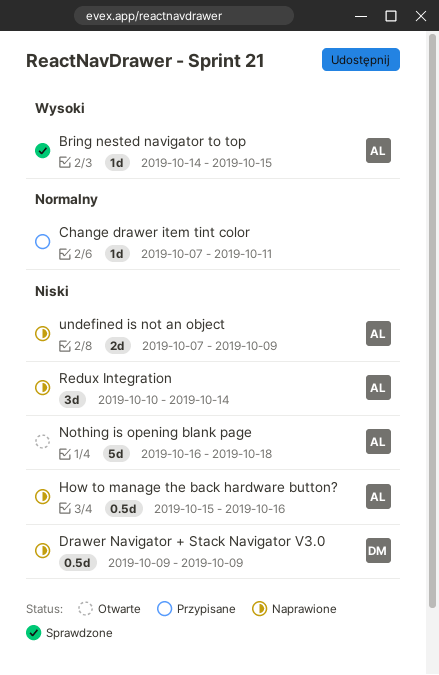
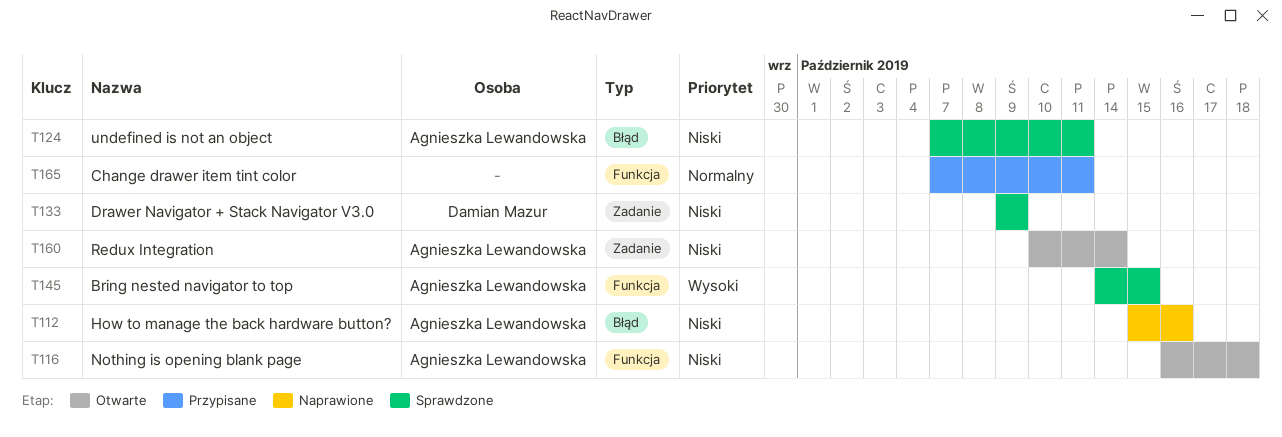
Drawer Navigator + Stack Navigator V3.0, status: Naprawione -> Sprawdzone
Redux Integration, status: Naprawione -> Otwarte
undefined is not an object, status: Naprawione -> Sprawdzone
undefined is not an object, due: Oct 9 -> Oct 11

